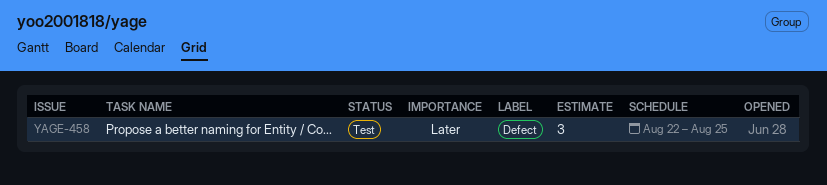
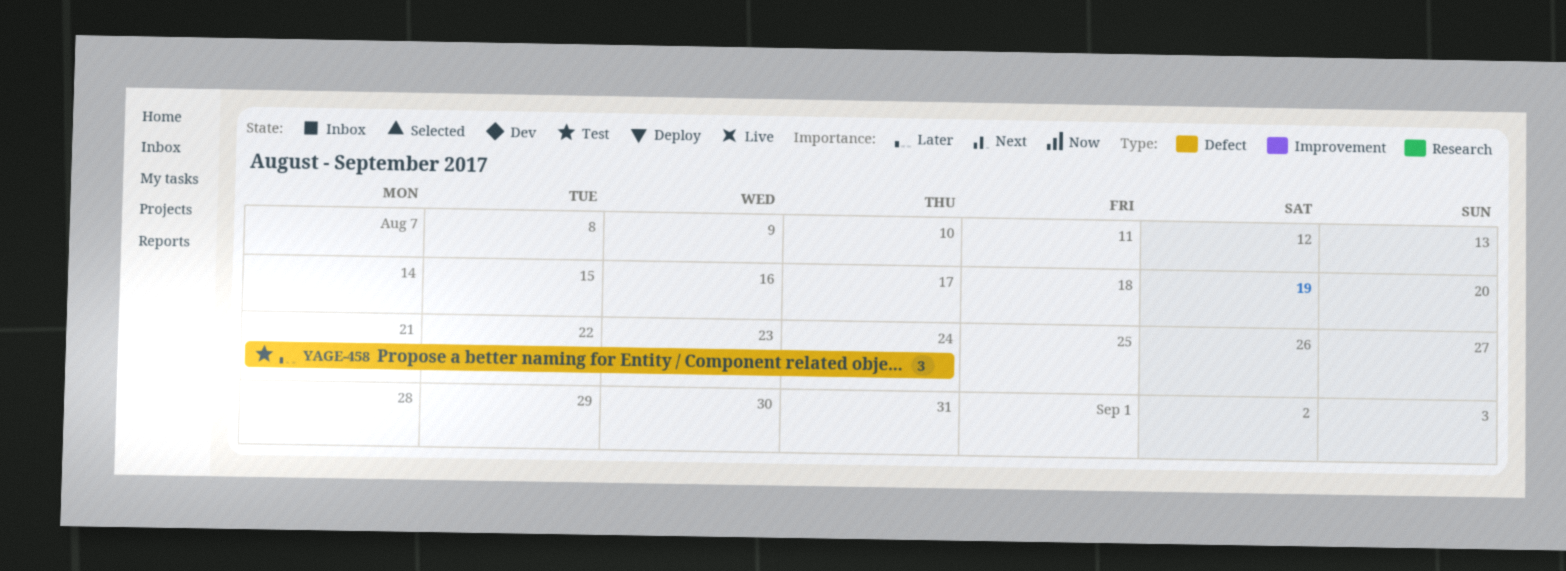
YAGE-458, start: Aug 22 -> Aug 21
YAGE-458, due: Aug 25 -> Aug 24

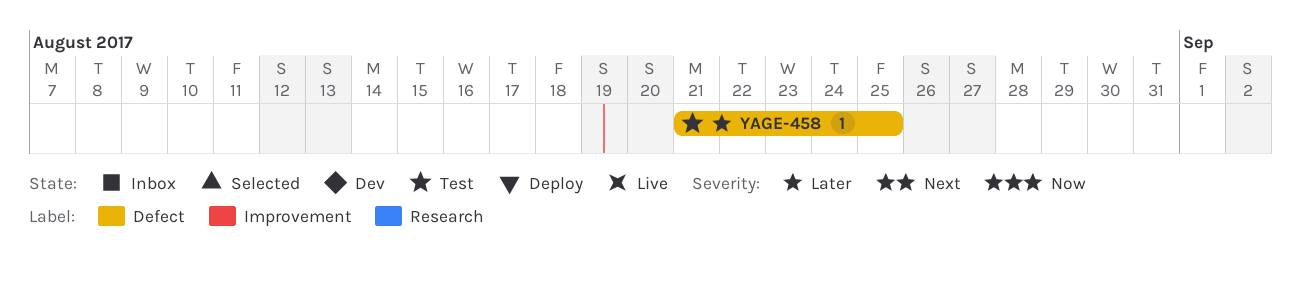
YAGE-458, estimate: 3 -> 1
YAGE-458, due: Aug 24 -> Aug 25

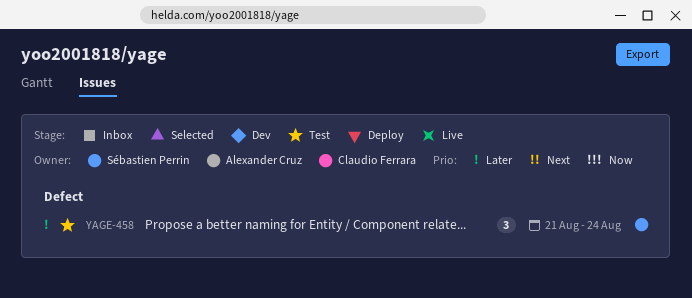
YAGE-458, estimate: 1 -> 3
YAGE-458, due: Aug 25 -> Aug 24

